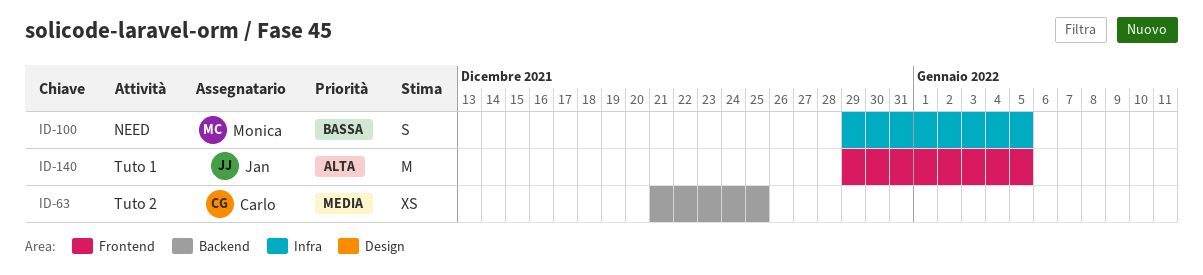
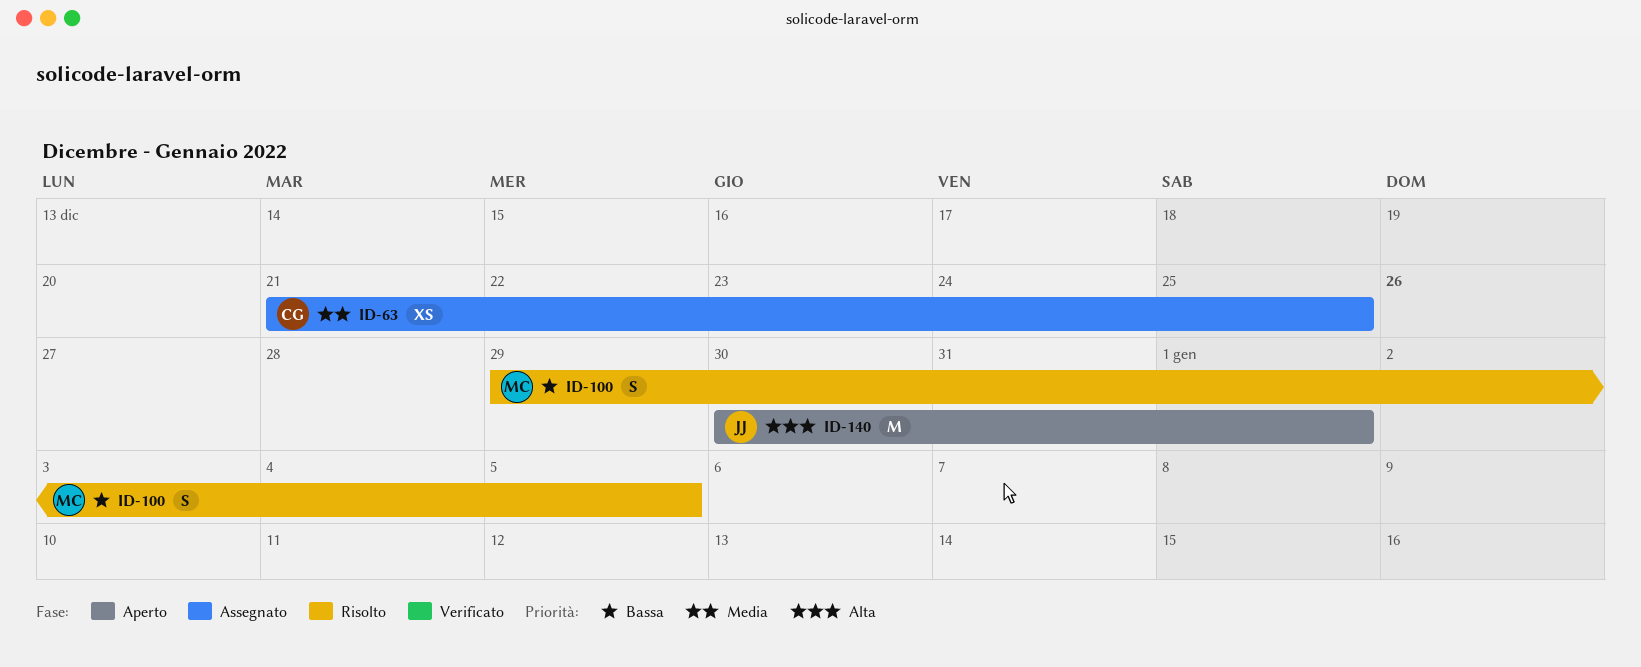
ID-140, start: Dec 29 -> Dec 30
ID-140, due: Jan 5 -> Jan 1

